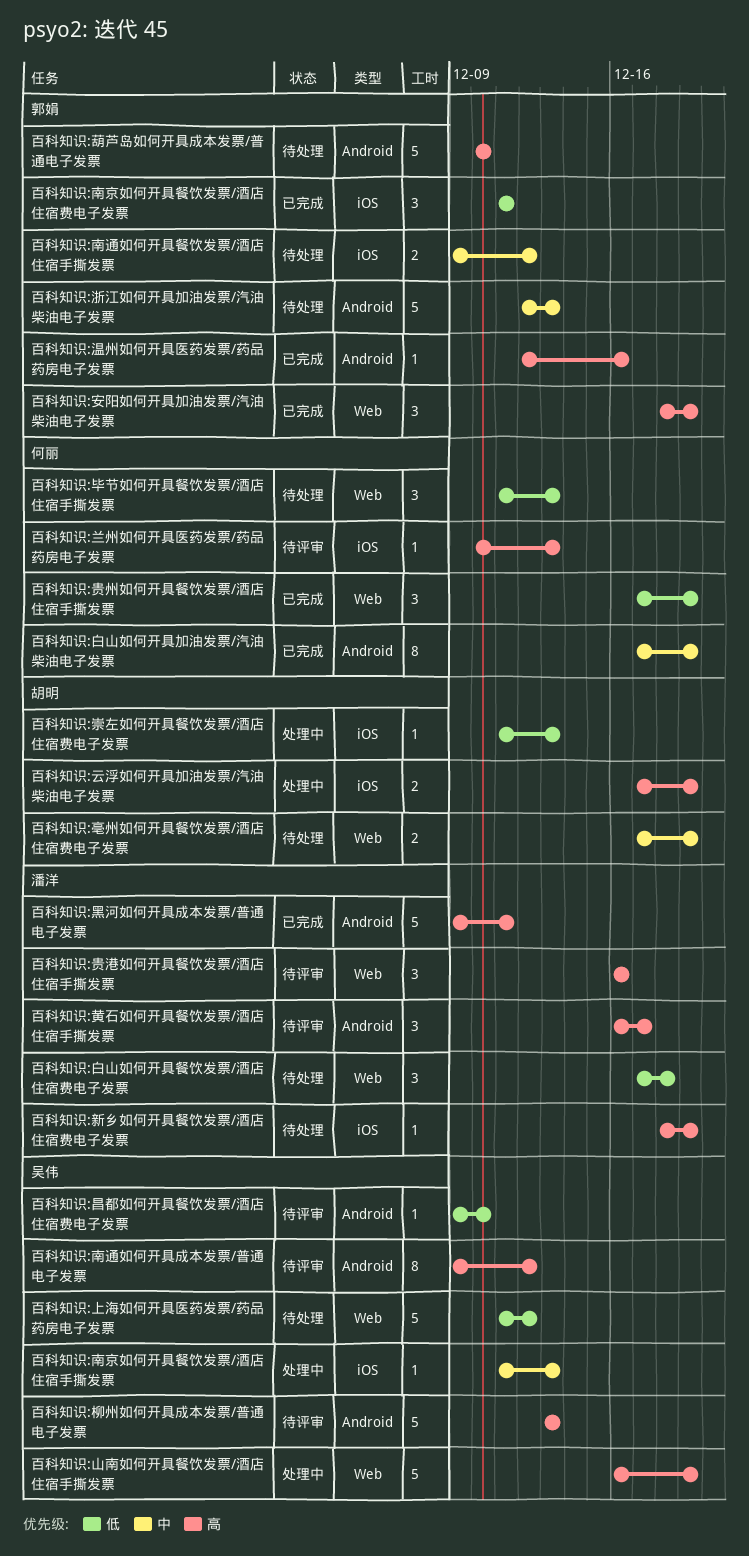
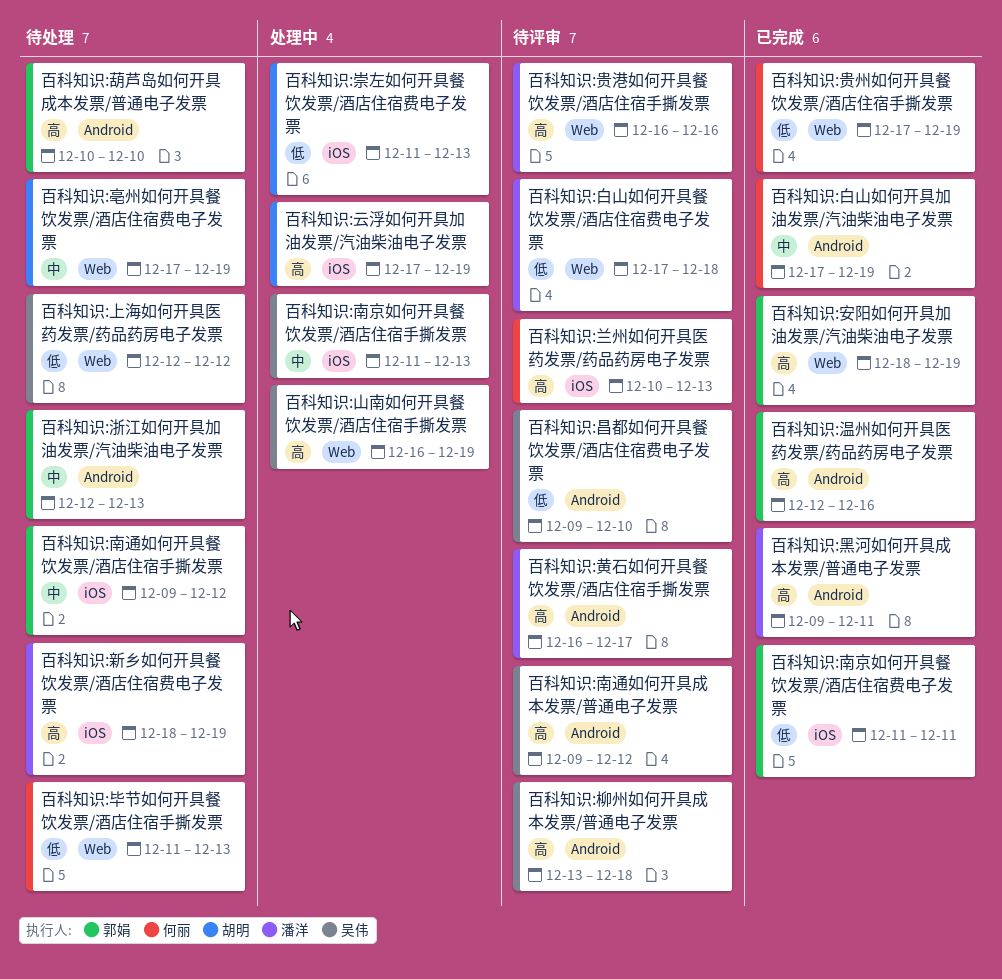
百科知识:上海如何开具医药发票/药品药房电子发票, start: Dec 11 -> Dec 12
百科知识:柳州如何开具成本发票/普通电子发票, due: Dec 13 -> Dec 18
百科知识:白山如何开具餐饮发票/酒店住宿费电子发票, status: 待处理 -> 待评审

